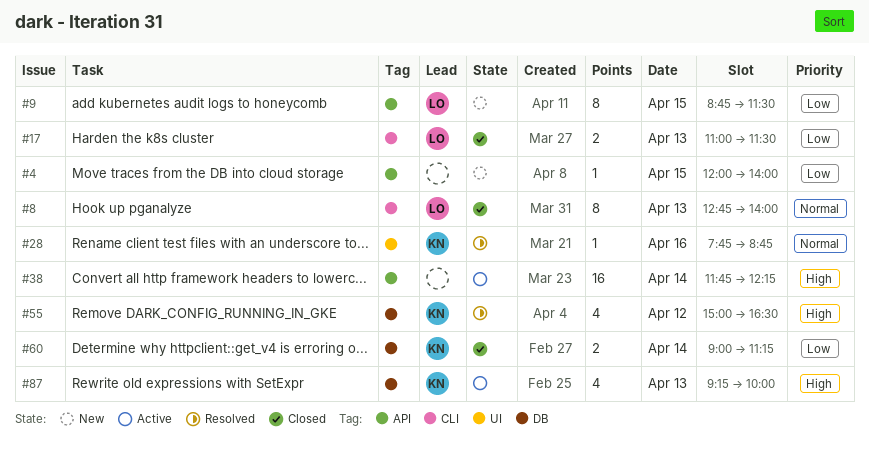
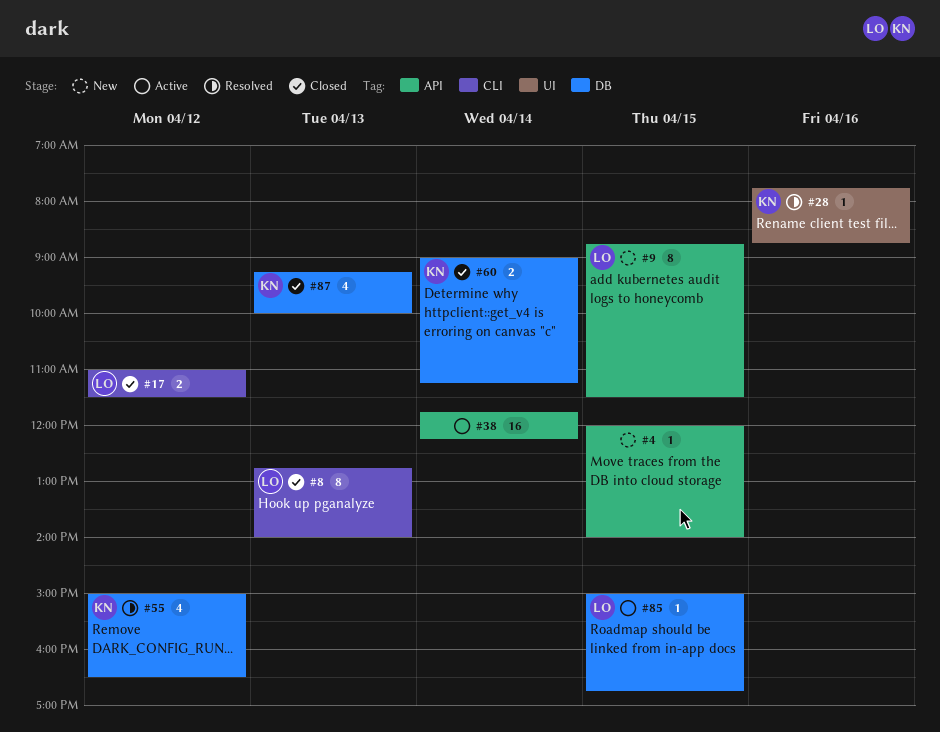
#17, day: Apr 13 -> Apr 12
#85: none -> present
#87, status: Active -> Closed

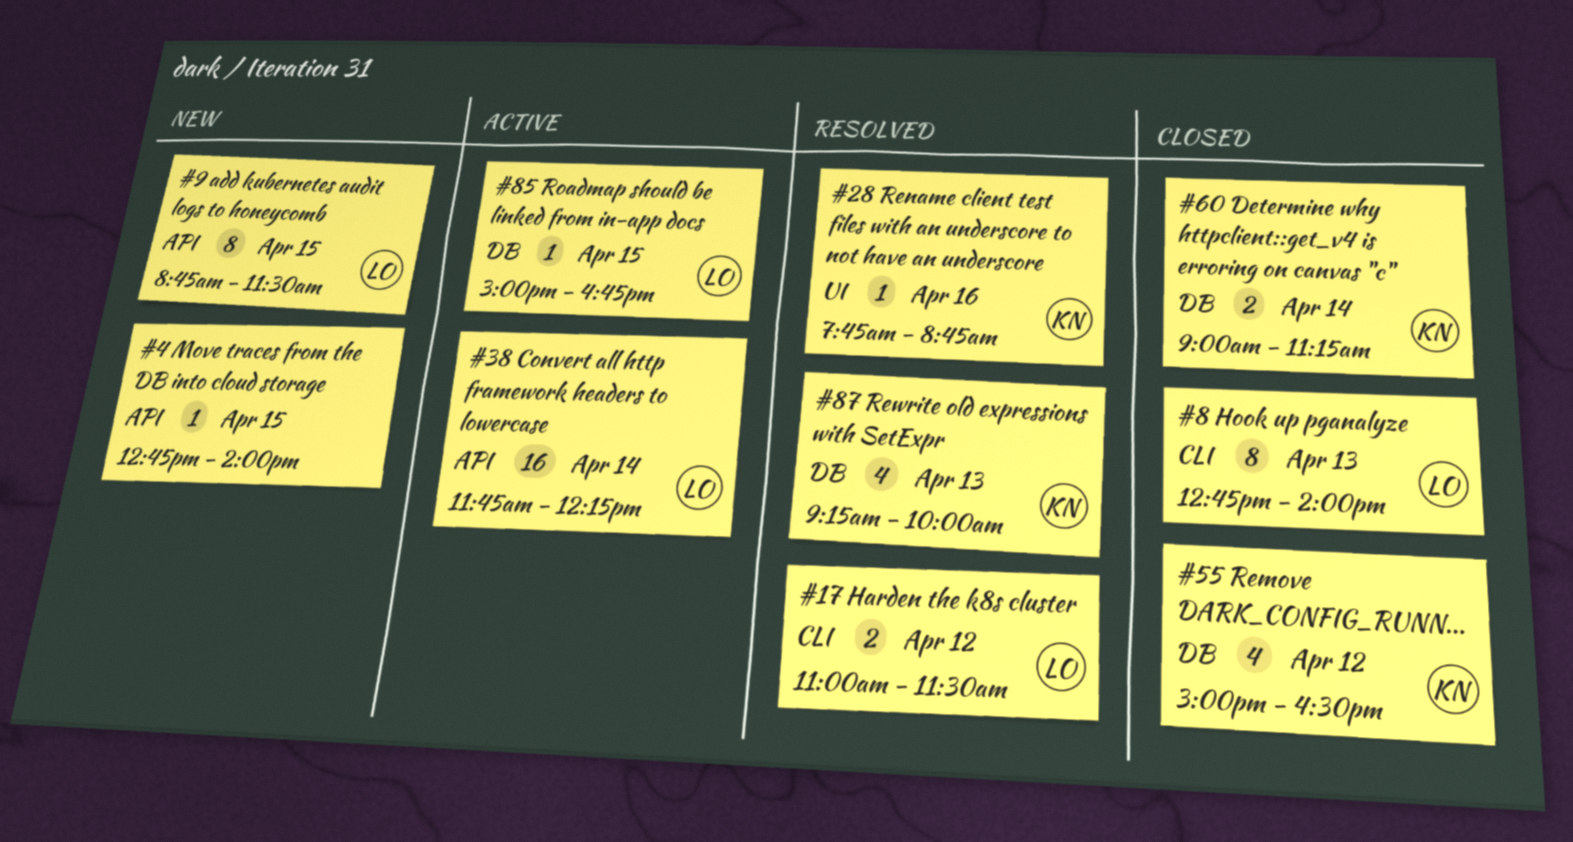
#4, begins: 12:00 -> 12:45
#17, status: Closed -> Resolved
#38, owner: none -> LO
#55, status: Resolved -> Closed
#87, status: Closed -> Resolved

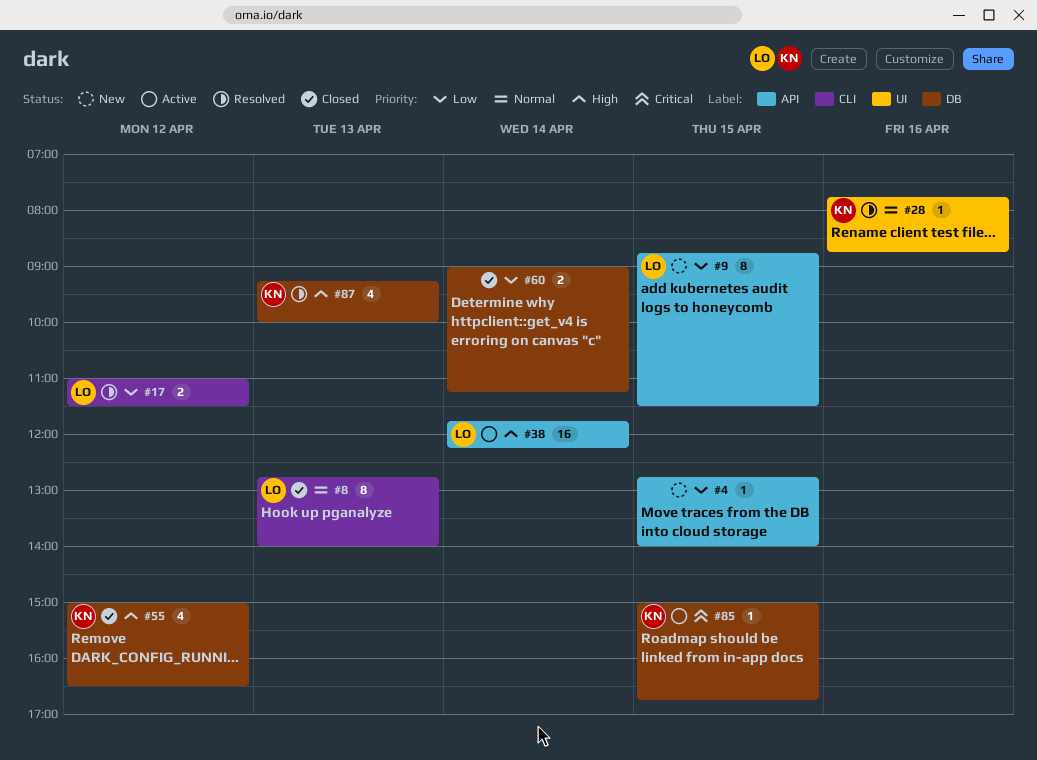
#60, owner: KN -> none
#85, owner: LO -> KN

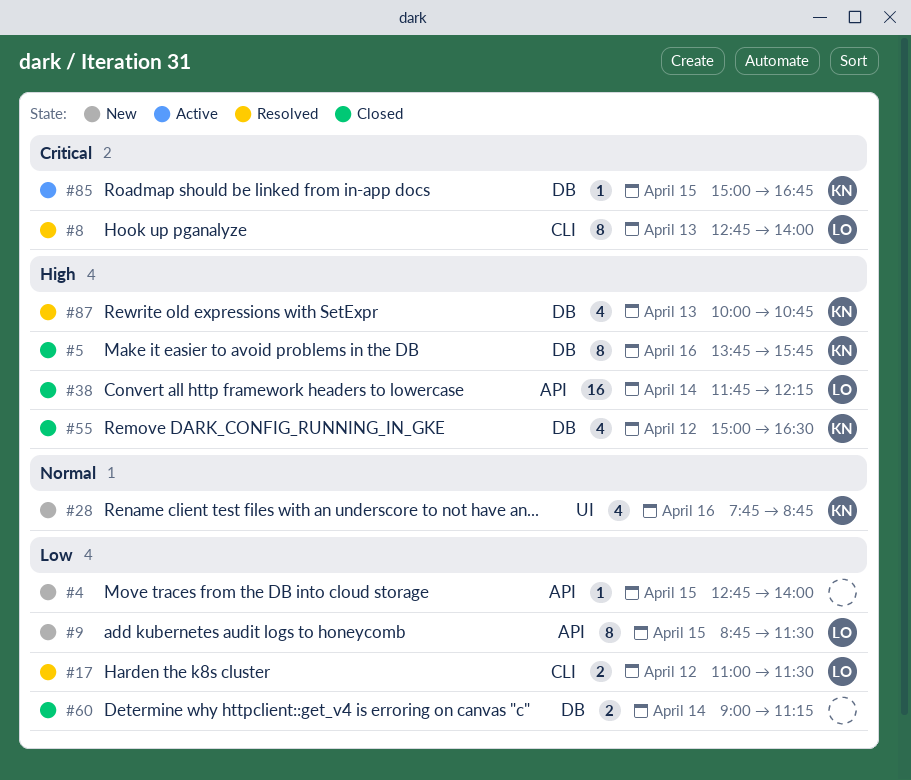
#5: none -> present
#8, status: Closed -> Resolved
#8, priority: Normal -> Critical
#28, status: Resolved -> New
#28, estimate: 1 -> 4
#38, status: Active -> Closed
#87, begins: 09:15 -> 10:00
#87, ends: 10:00 -> 10:45

